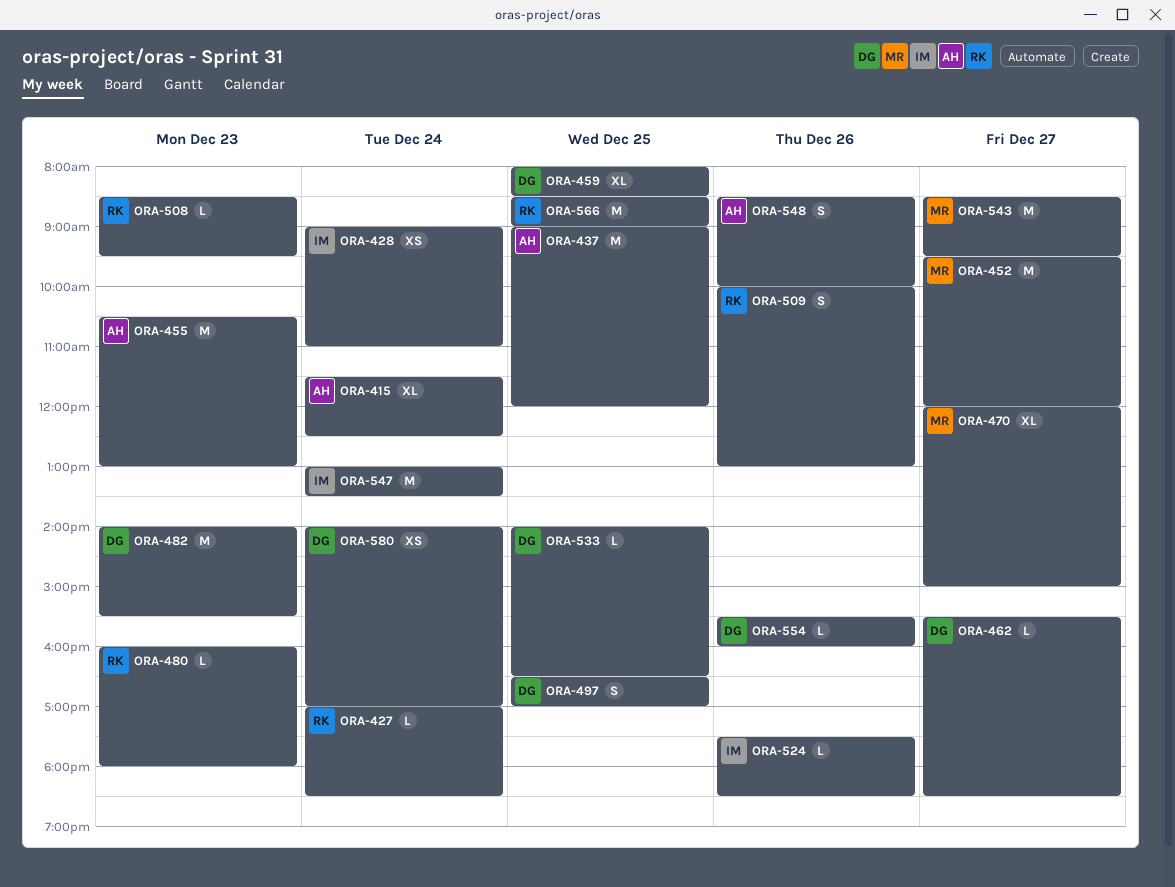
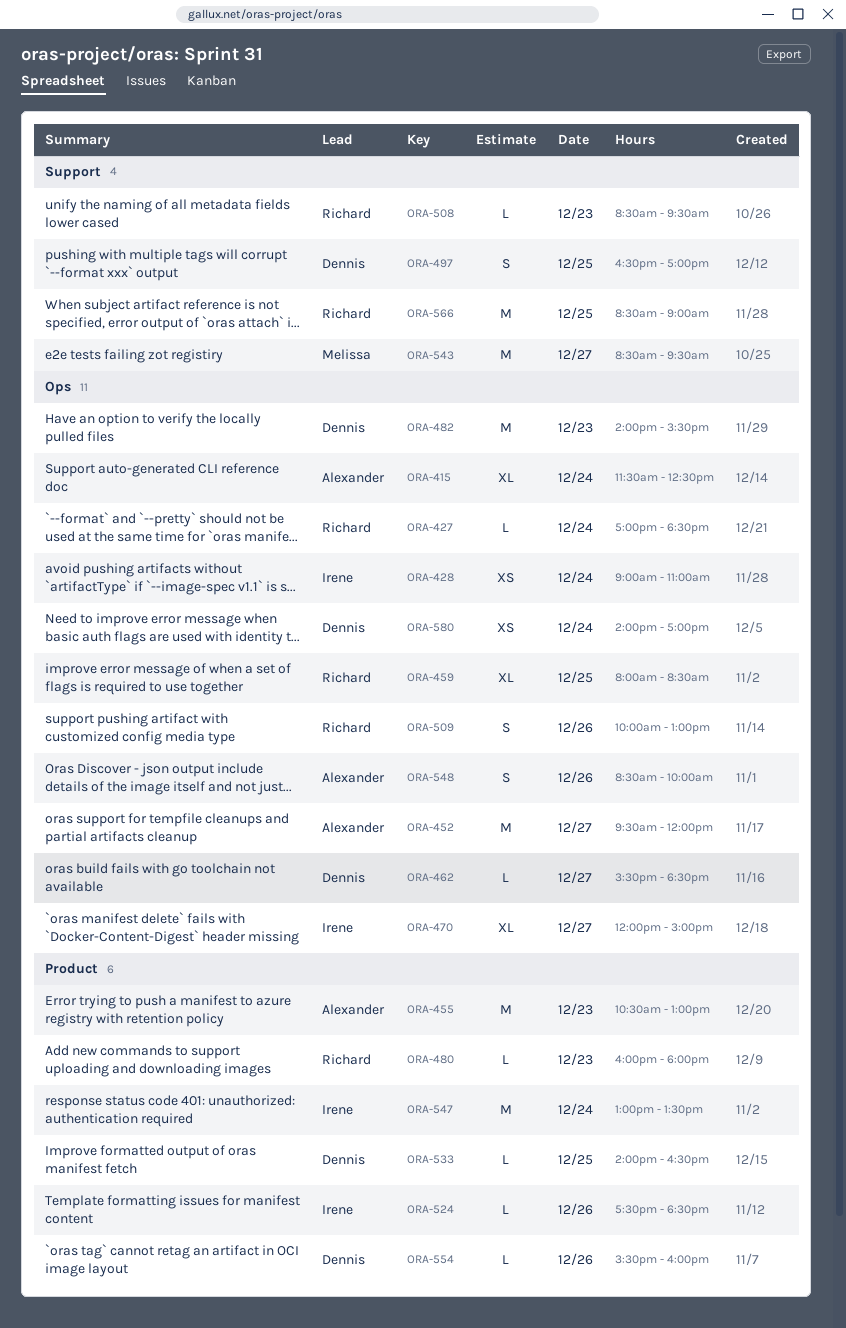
ORA-437: present -> none
ORA-452, owner: Melissa -> Alexander
ORA-459, owner: Dennis -> Richard
ORA-470, owner: Melissa -> Irene

